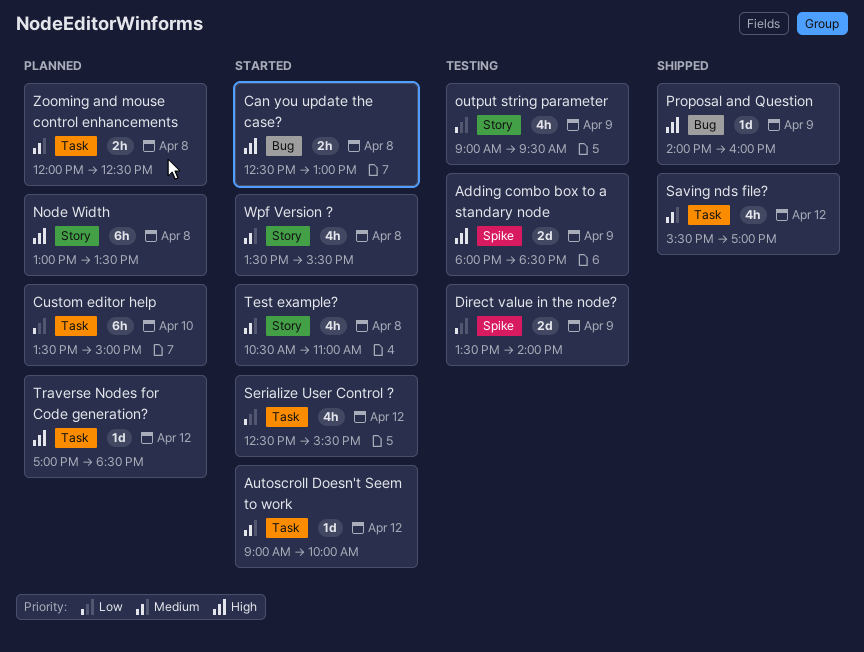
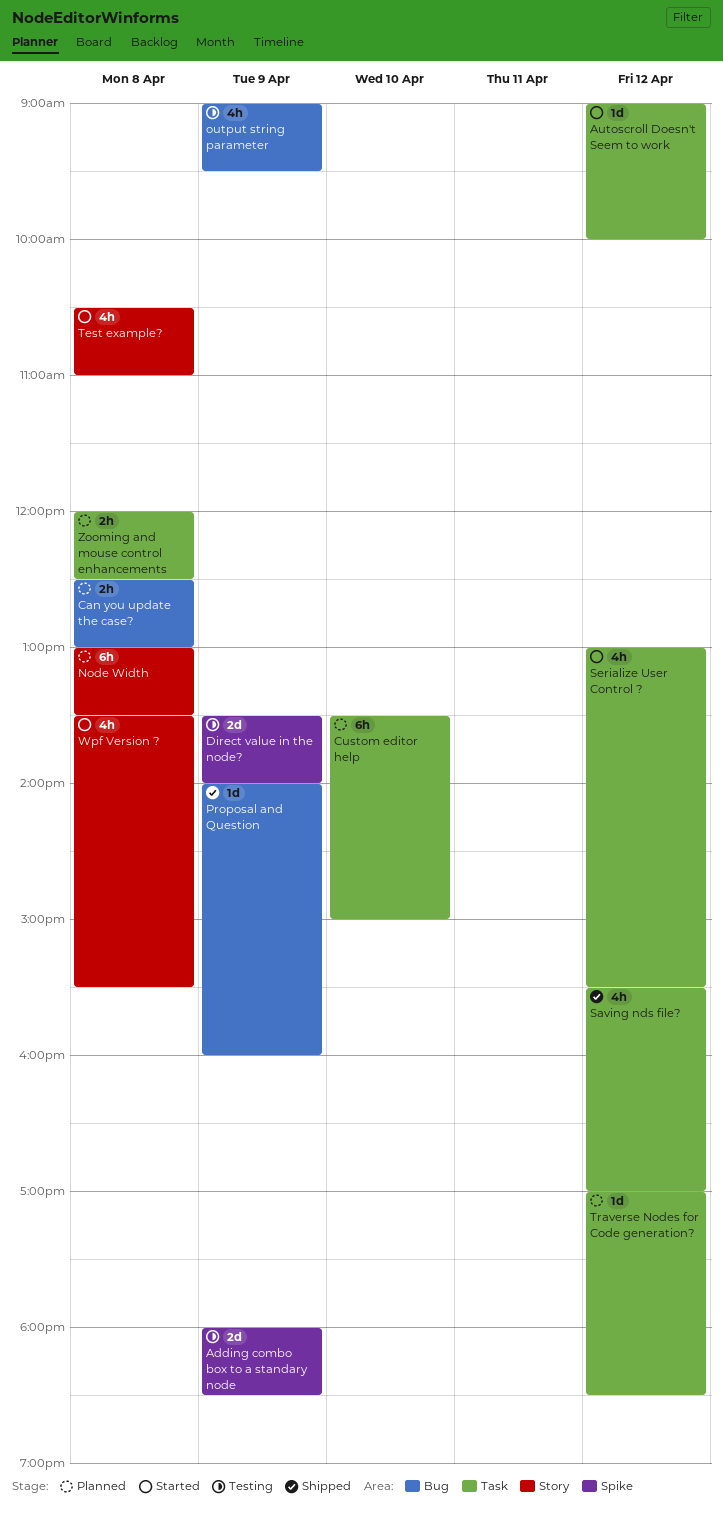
Can you update the case?, status: Started -> Planned
output string parameter, label: Story -> Bug
Serialize User Control ?, begins: 12:30 -> 13:00

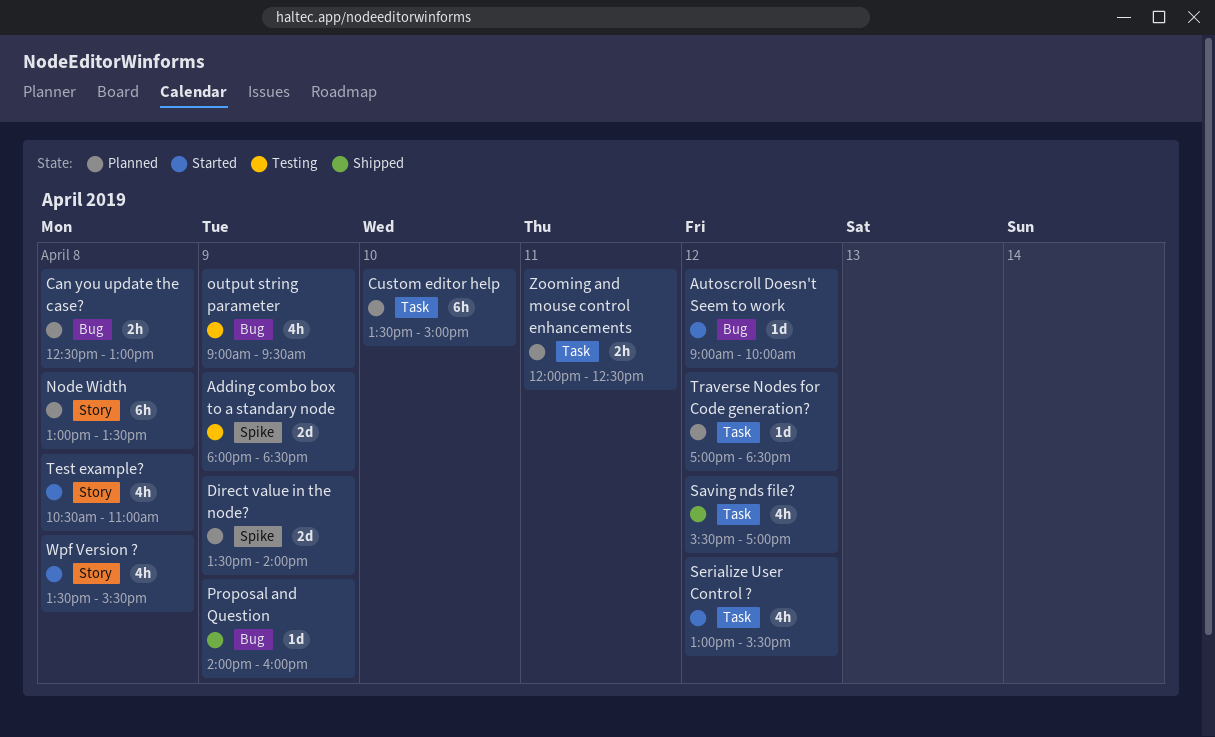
Autoscroll Doesn't Seem to work, label: Task -> Bug
Direct value in the node?, status: Testing -> Planned
Zooming and mouse control enhancements, day: Apr 8 -> Apr 11

